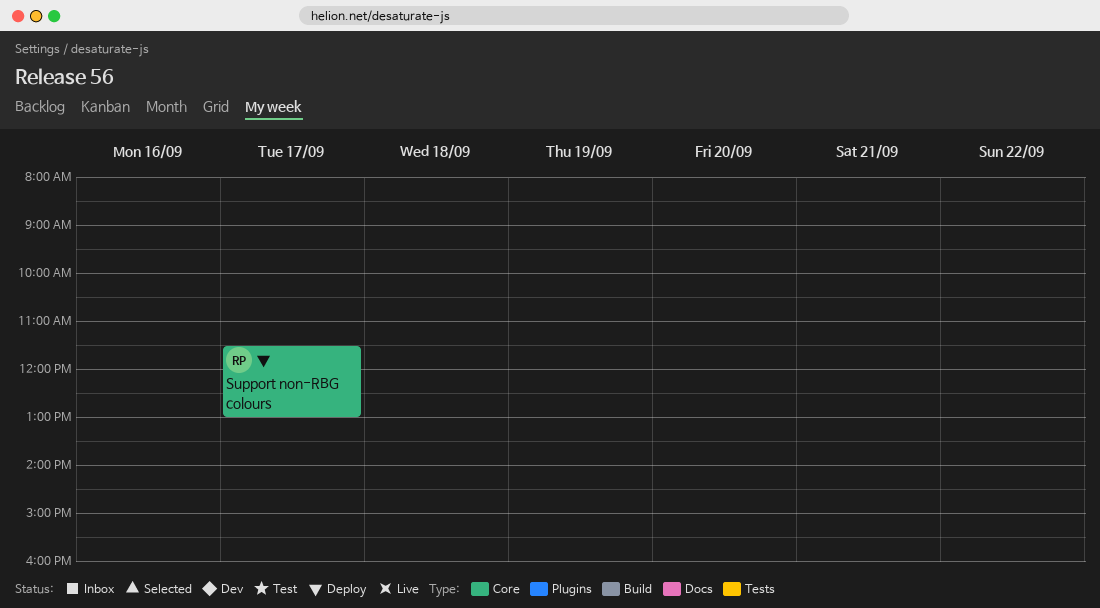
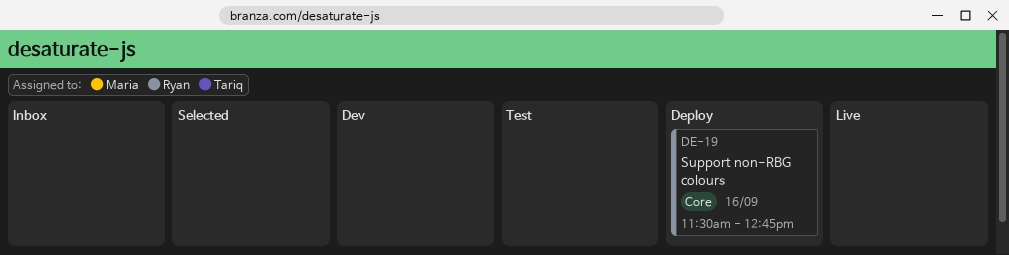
Support non-RBG colours, day: Sep 17 -> Sep 16
Support non-RBG colours, ends: 13:00 -> 12:45

